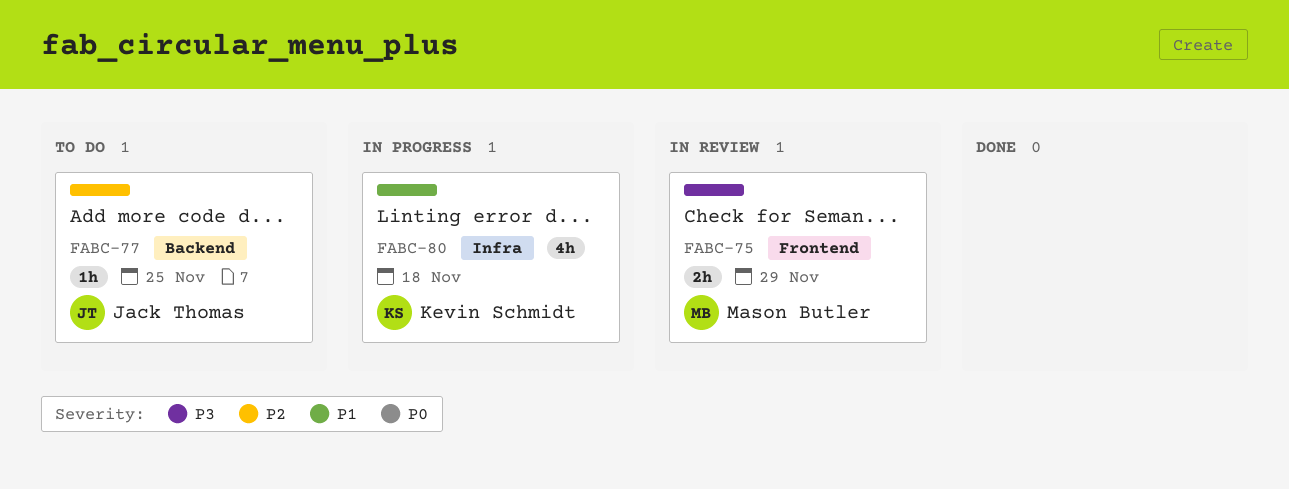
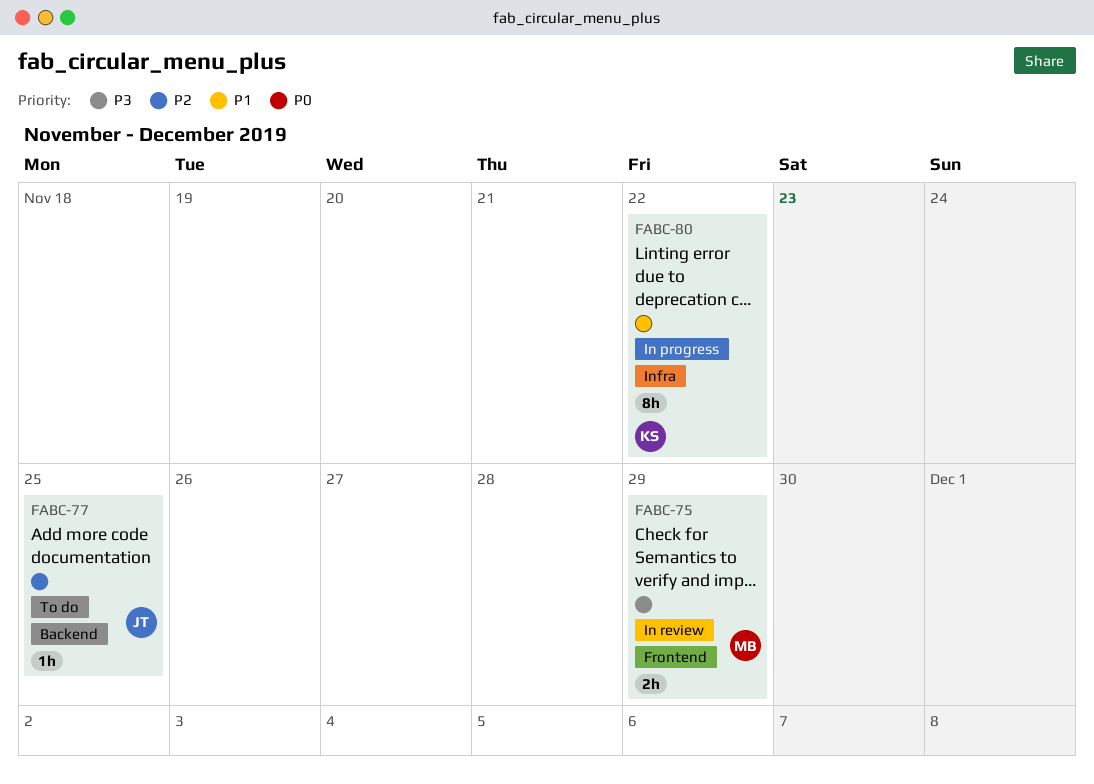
FABC-80, estimate: 4h -> 8h
FABC-80, due: Nov 18 -> Nov 22

